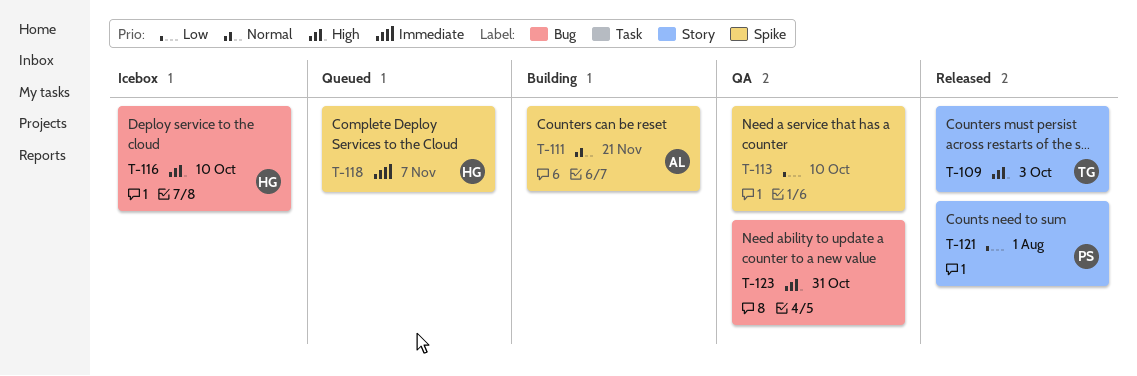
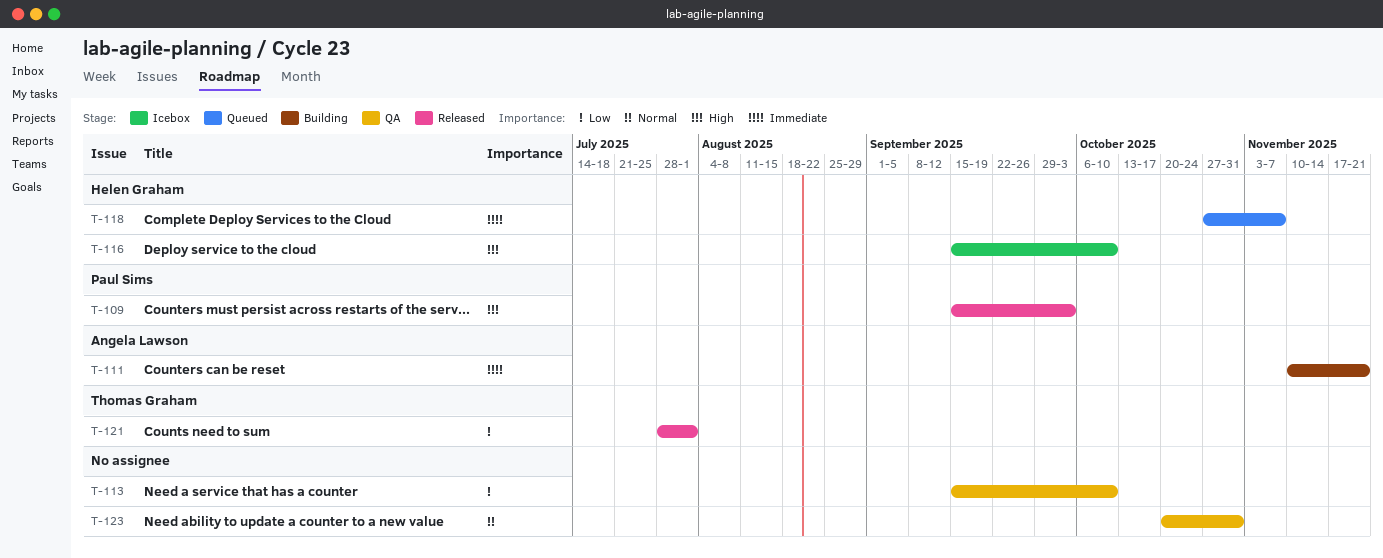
T-109, owner: Thomas Graham -> Paul Sims
T-111, priority: Normal -> Immediate
T-121, owner: Paul Sims -> Thomas Graham
T-123, priority: High -> Normal

